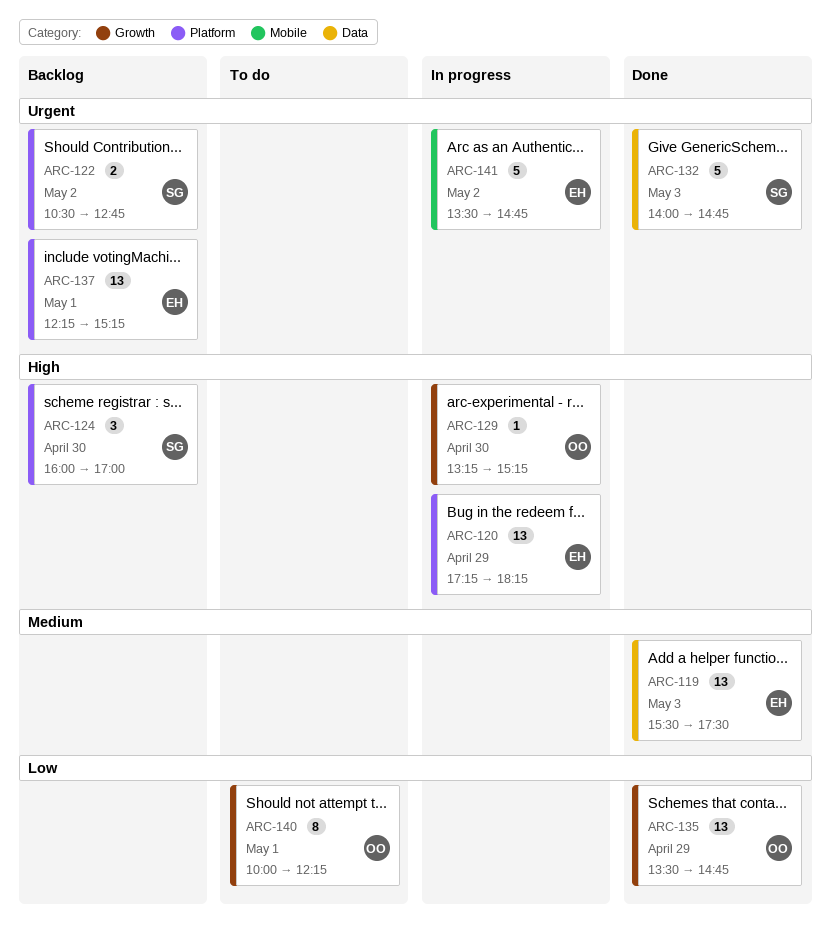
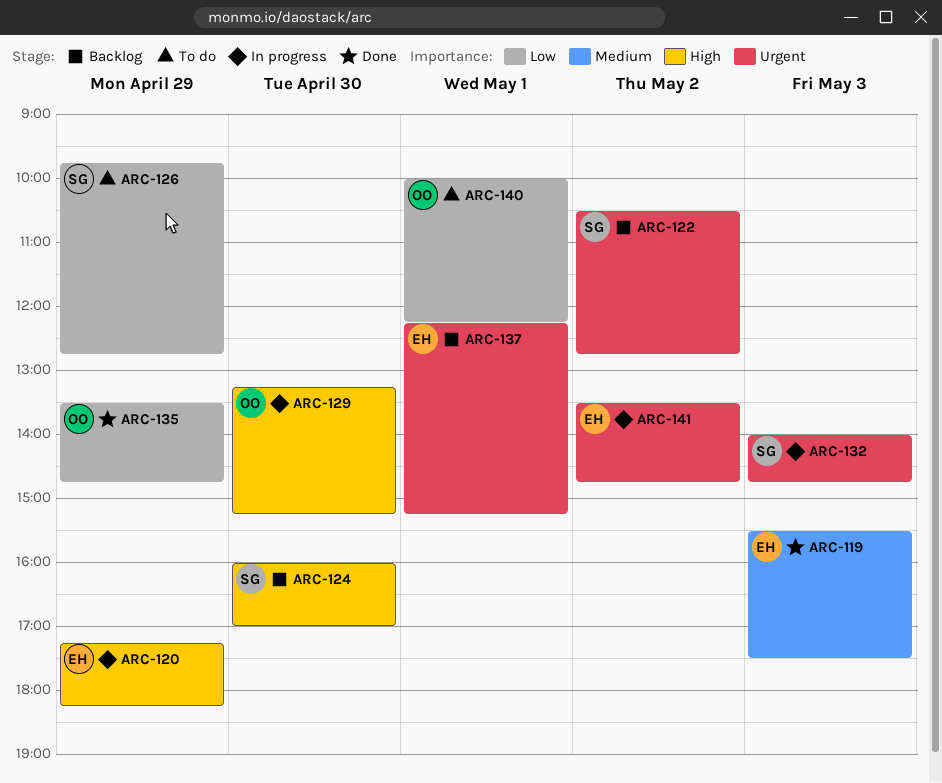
ARC-126: none -> present
ARC-132, status: Done -> In progress

